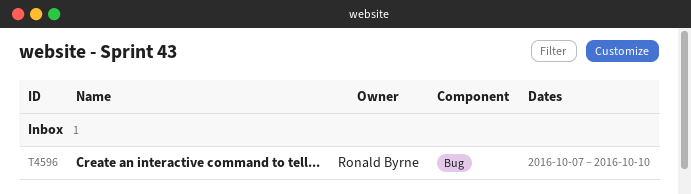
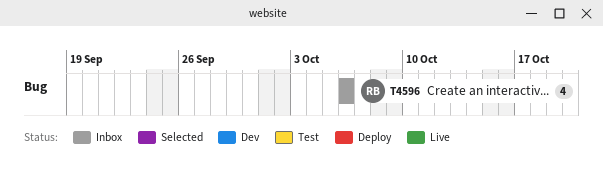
T4596, start: Oct 7 -> Oct 6
T4596, due: Oct 10 -> Oct 6

